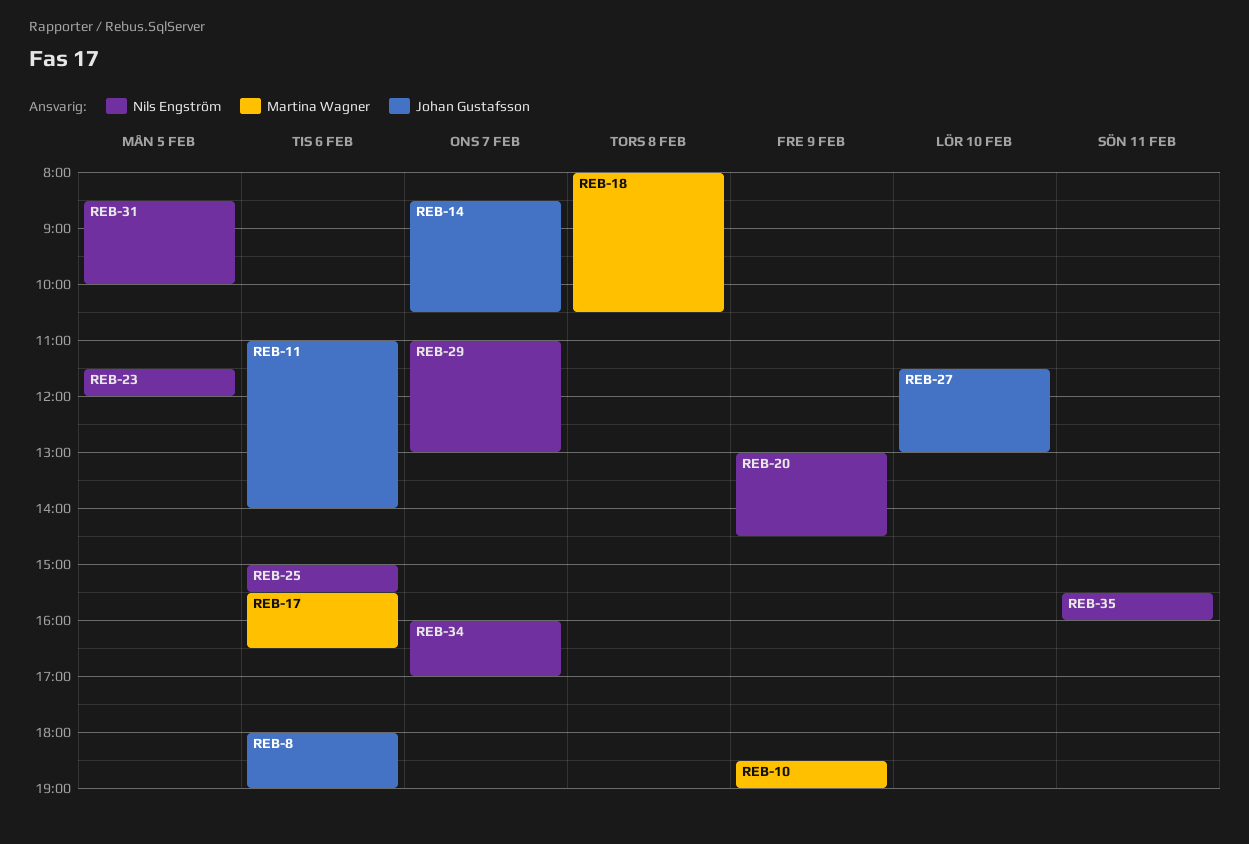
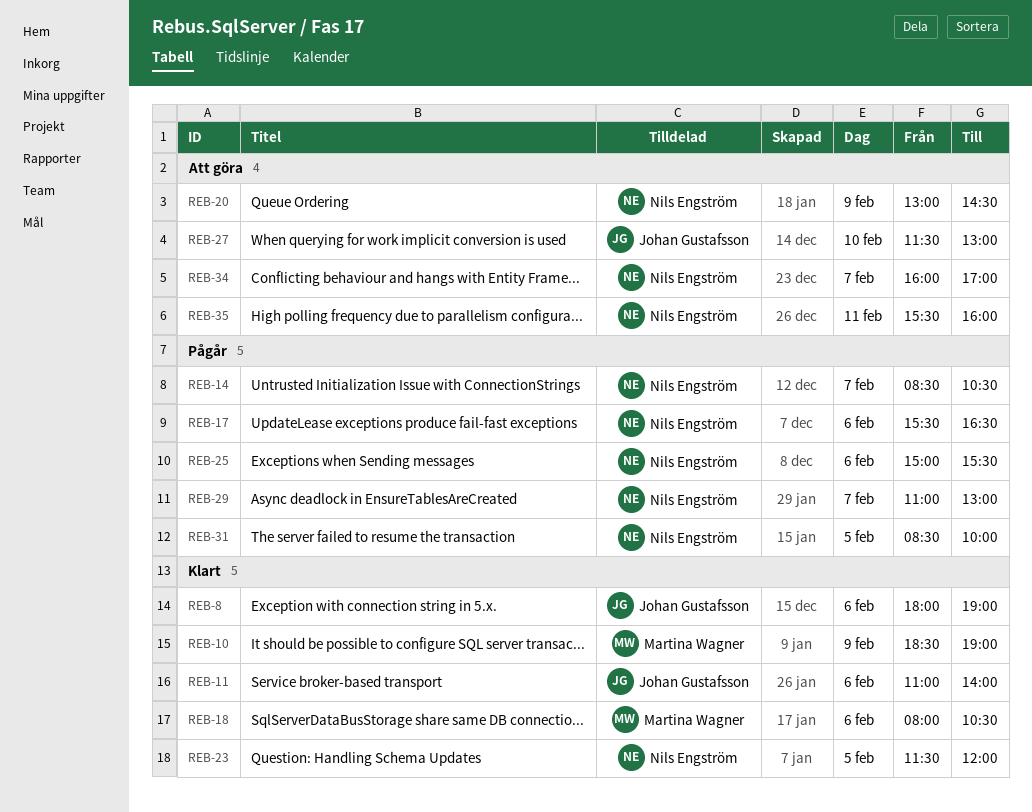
REB-14, owner: Johan Gustafsson -> Nils Engström
REB-17, owner: Martina Wagner -> Nils Engström
REB-18, day: Feb 8 -> Feb 6

